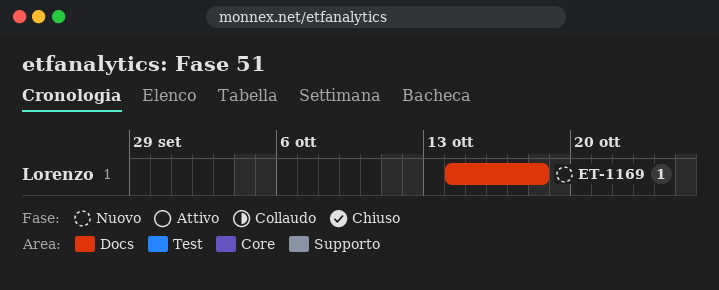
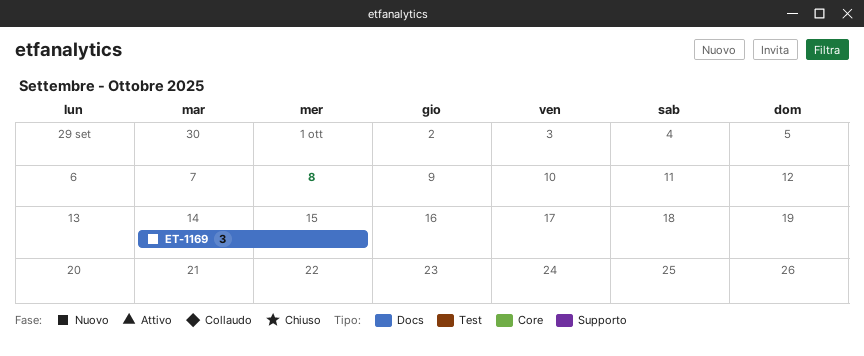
ET-1169, estimate: 1 -> 3
ET-1169, due: Oct 18 -> Oct 15

